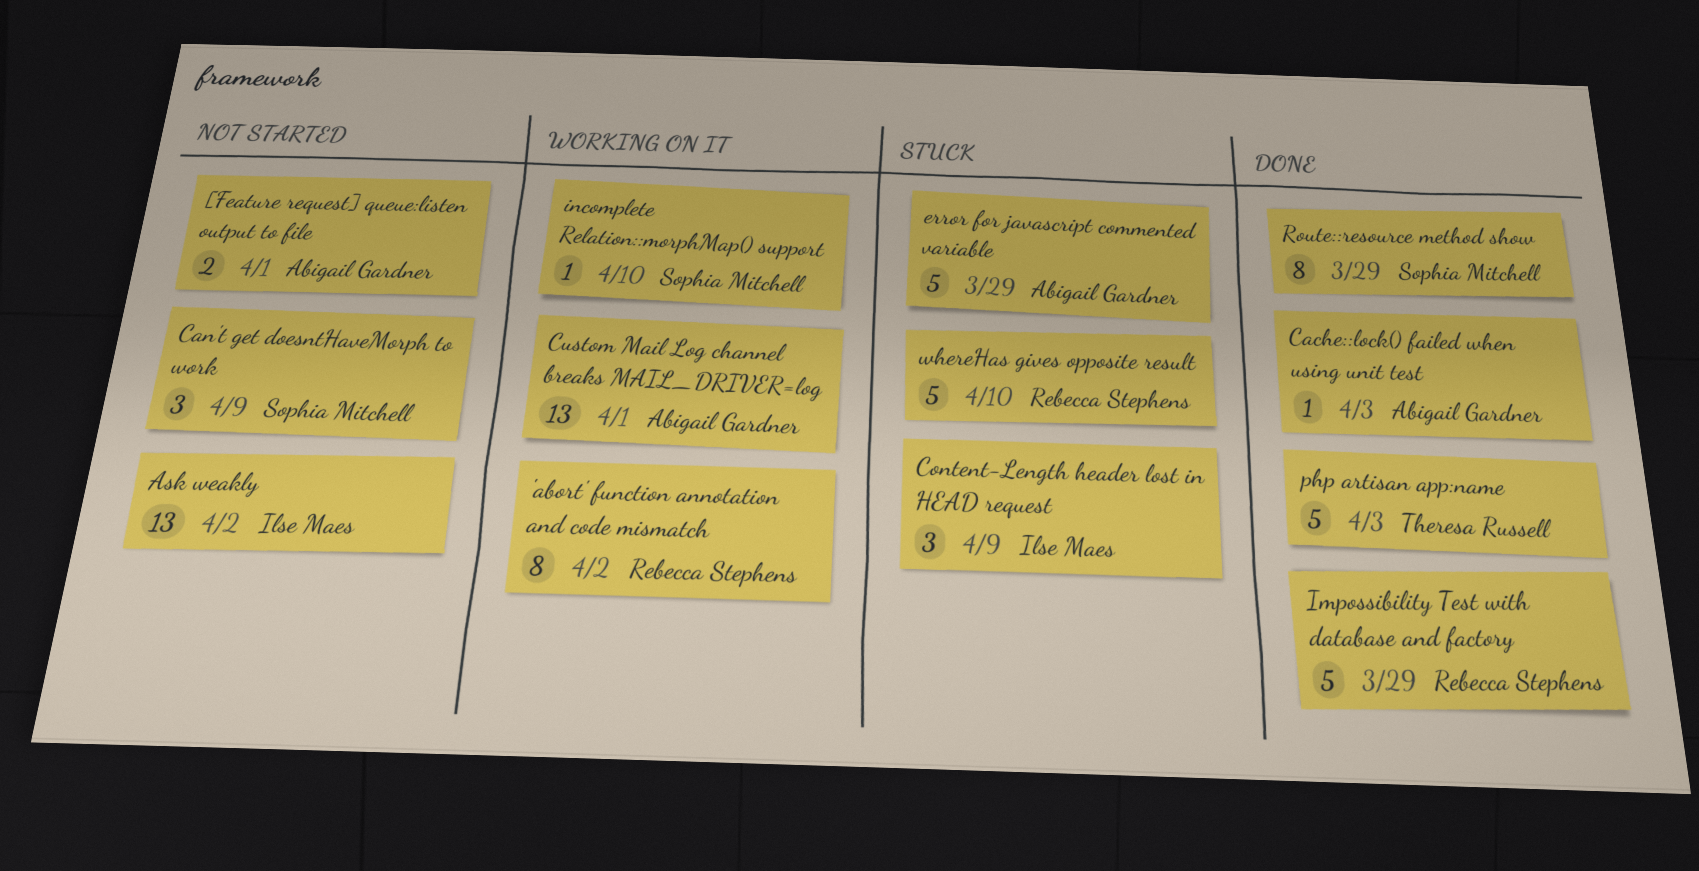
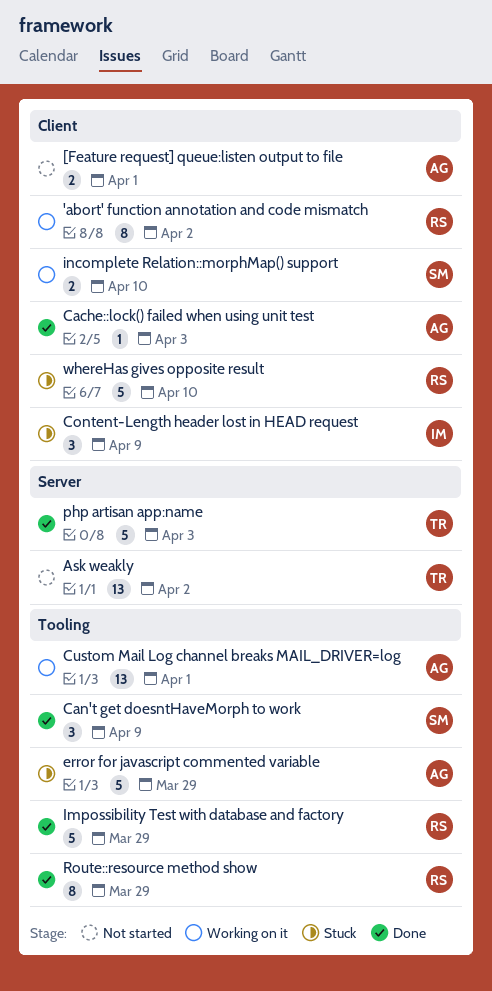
Ask weakly, owner: Ilse Maes -> Theresa Russell
Can't get doesntHaveMorph to work, status: Not started -> Done
incomplete Relation::morphMap() support, estimate: 1 -> 2
Route::resource method show, owner: Sophia Mitchell -> Rebecca Stephens

